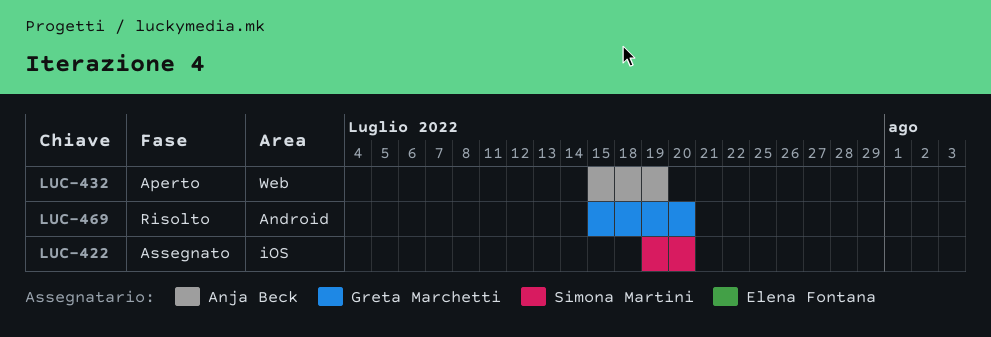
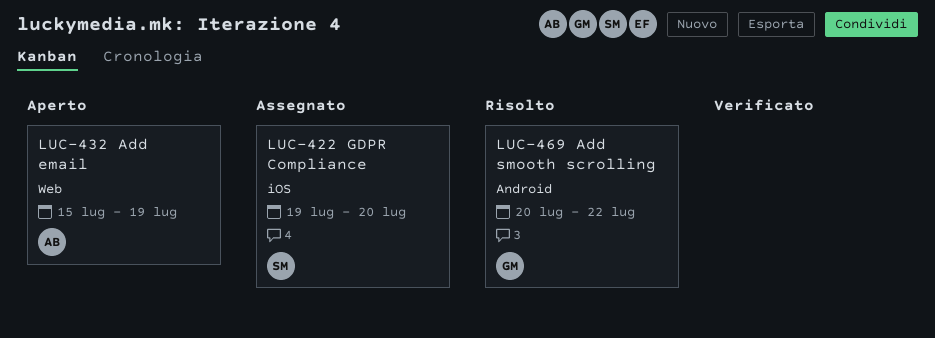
LUC-469, start: Jul 15 -> Jul 20
LUC-469, due: Jul 20 -> Jul 22

